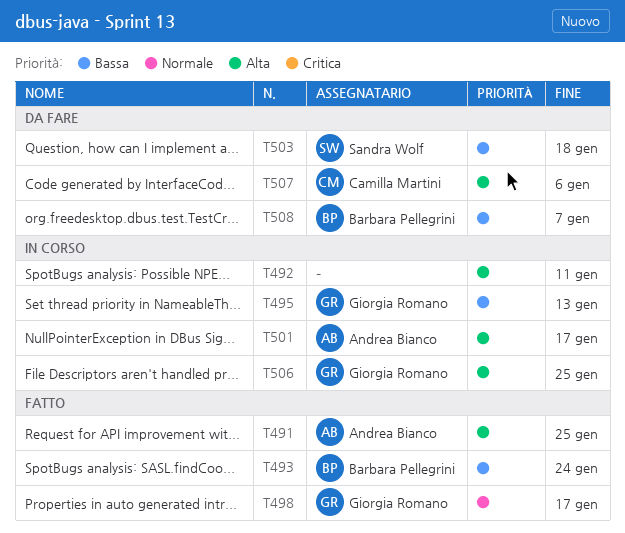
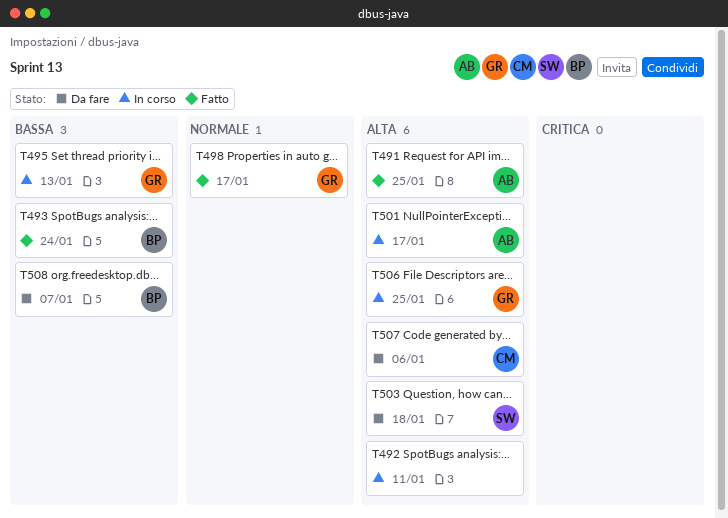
T503, priority: Bassa -> Alta

